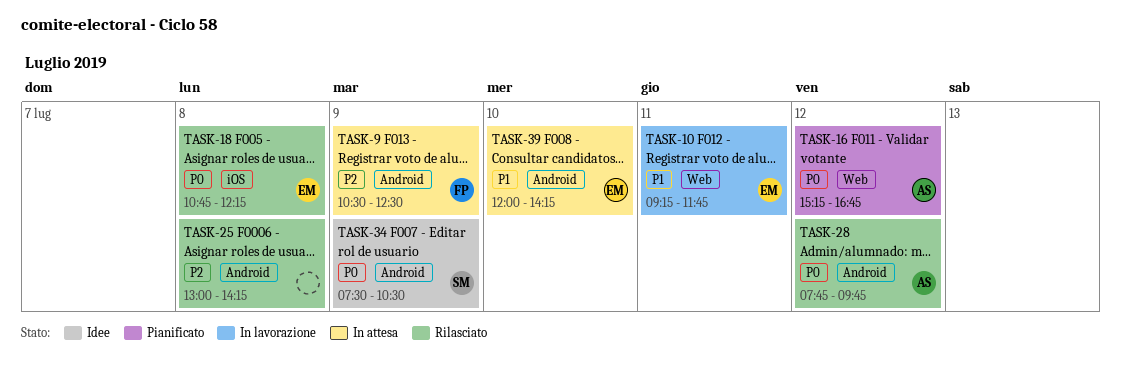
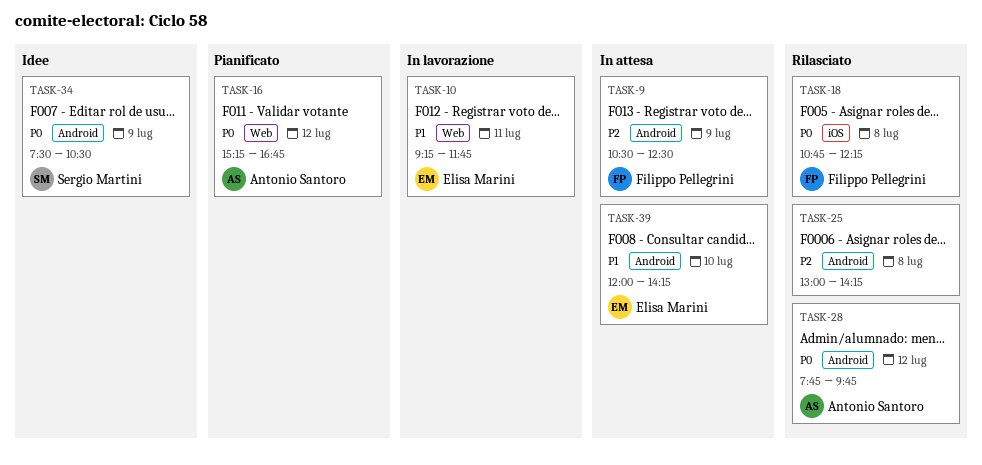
TASK-18, owner: Elisa Marini -> Filippo Pellegrini

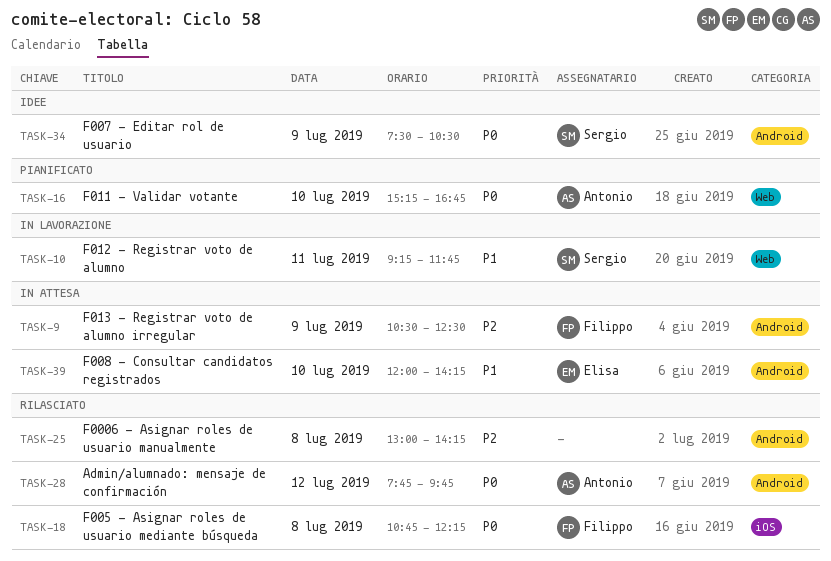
TASK-10, owner: Elisa Marini -> Sergio Martini
TASK-16, day: Jul 12 -> Jul 10

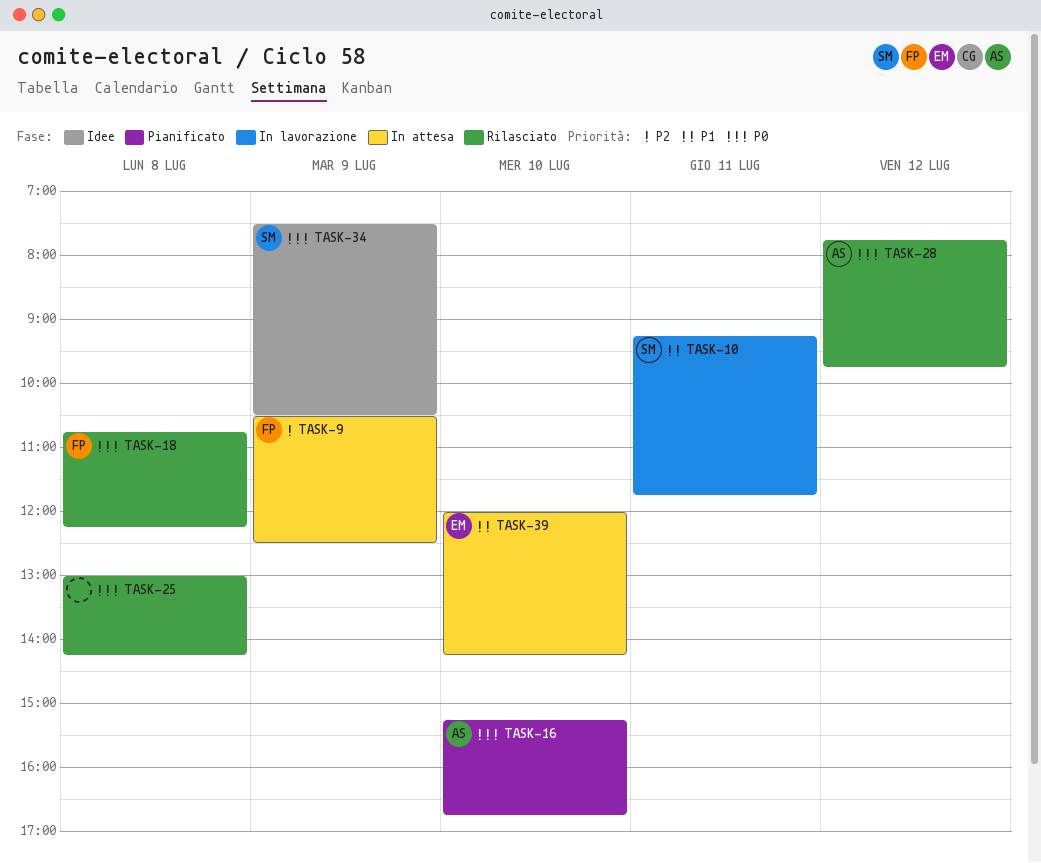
TASK-25, priority: P2 -> P0

